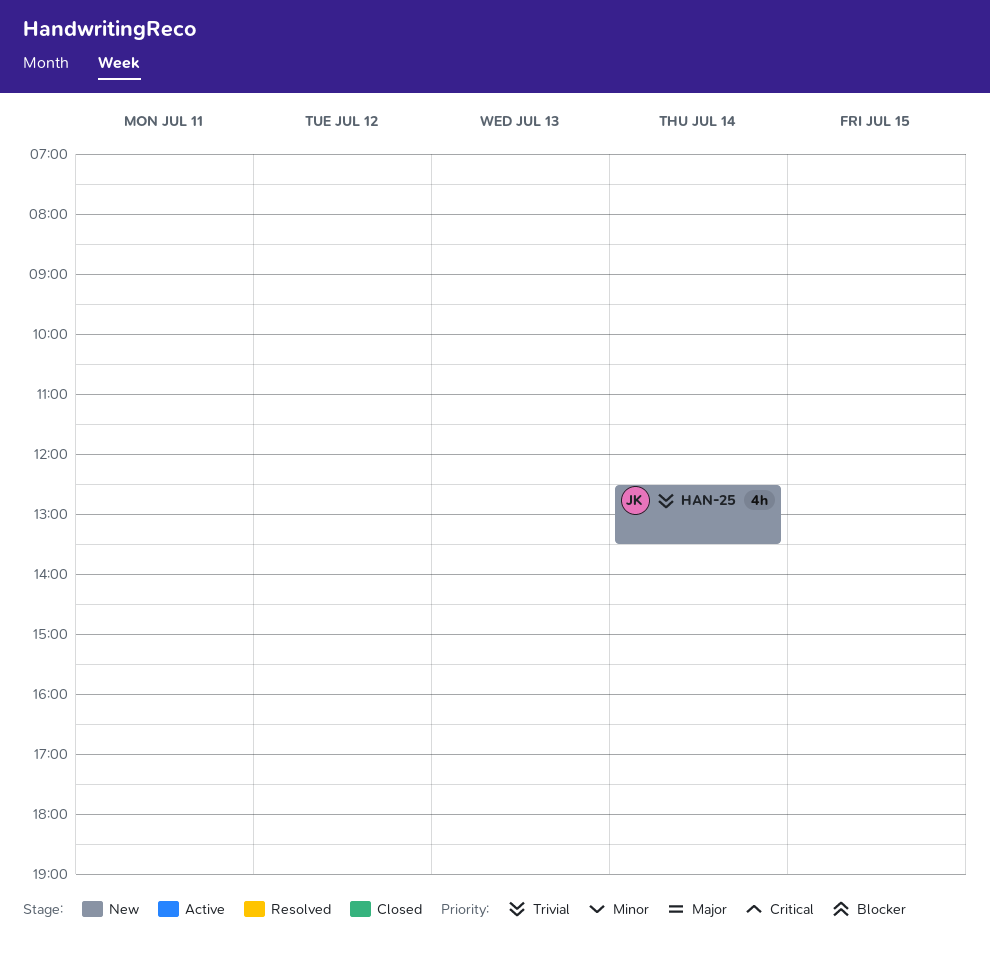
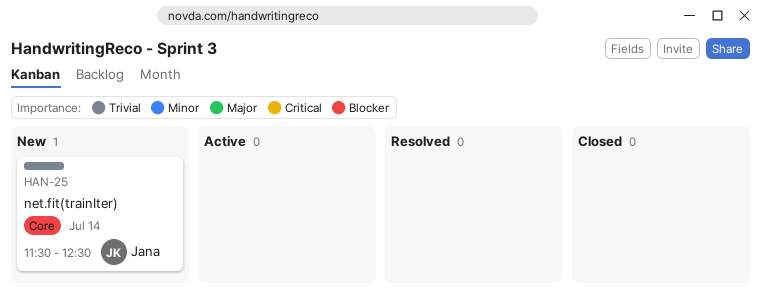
HAN-25, begins: 12:30 -> 11:30
HAN-25, ends: 13:30 -> 12:30

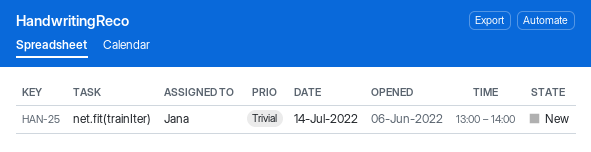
HAN-25, begins: 11:30 -> 13:00
HAN-25, ends: 12:30 -> 14:00

